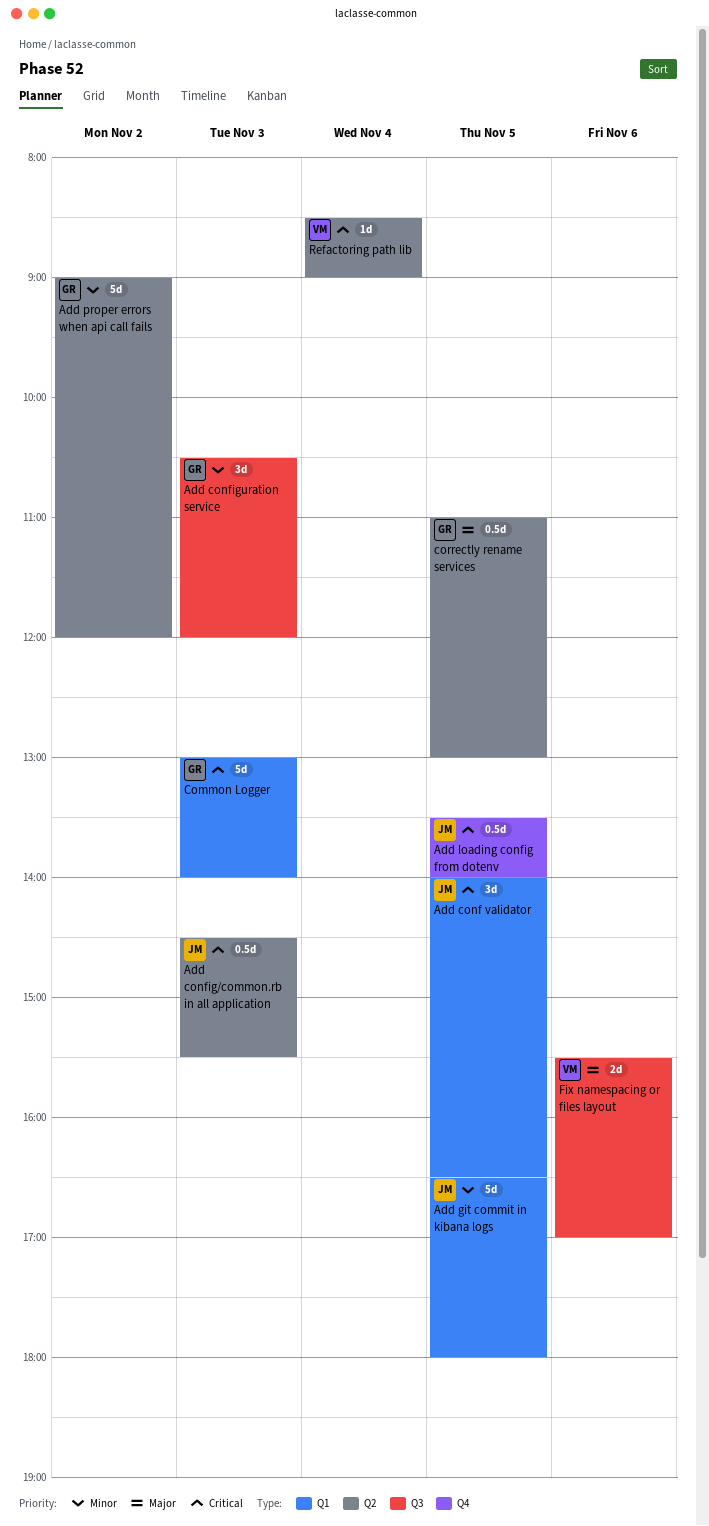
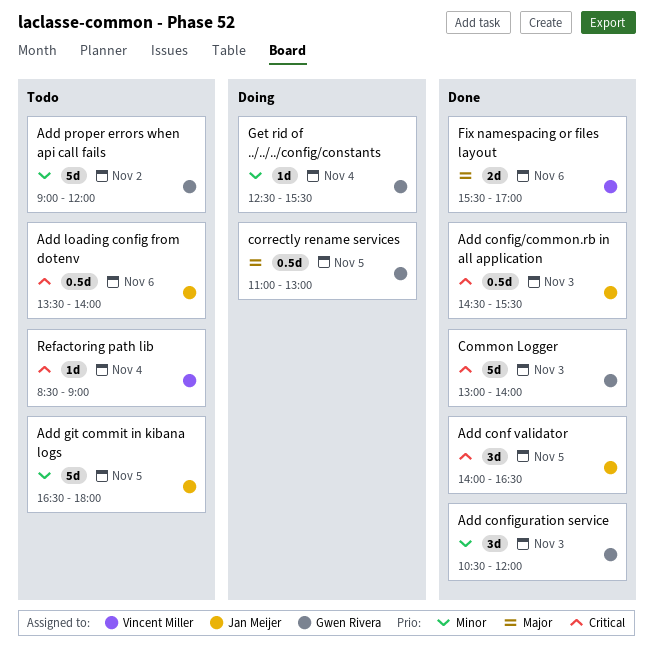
Add loading config from dotenv, day: Nov 5 -> Nov 6
Get rid of ../../../config/constants: none -> present

